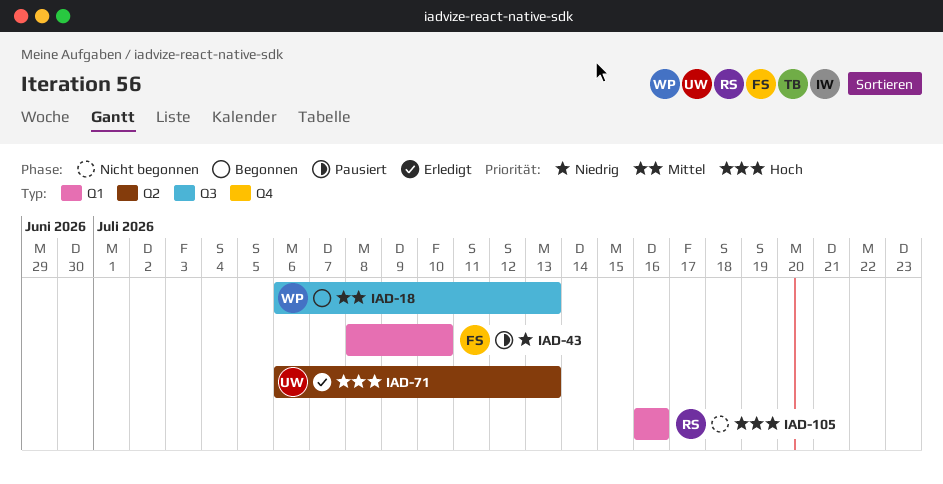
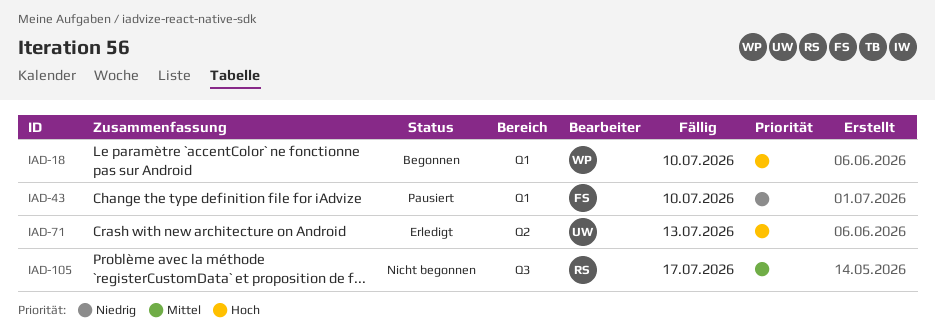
IAD-18, priority: Mittel -> Hoch
IAD-18, label: Q3 -> Q1
IAD-18, due: Jul 13 -> Jul 10
IAD-105, priority: Hoch -> Mittel
IAD-105, label: Q1 -> Q3
IAD-105, due: Jul 16 -> Jul 17

